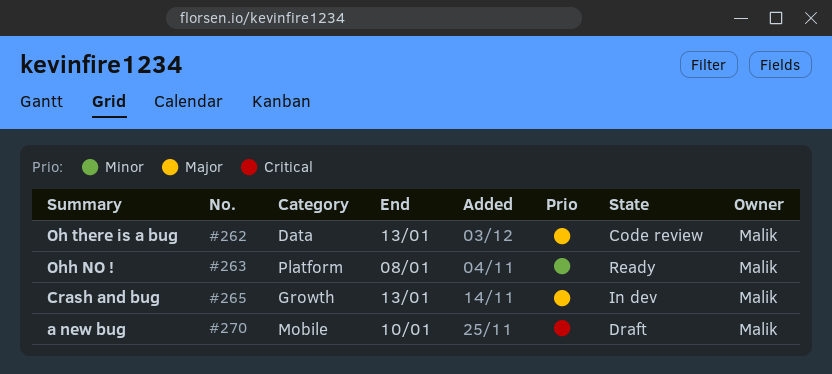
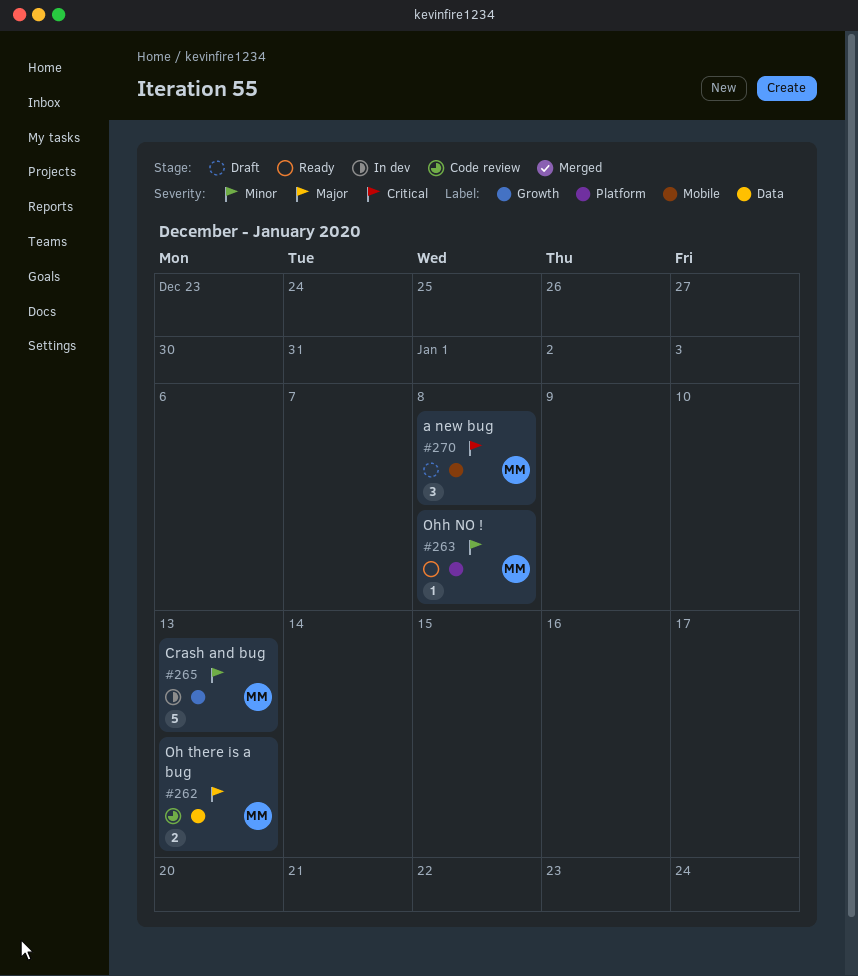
#265, priority: Major -> Minor
#270, due: Jan 10 -> Jan 8

